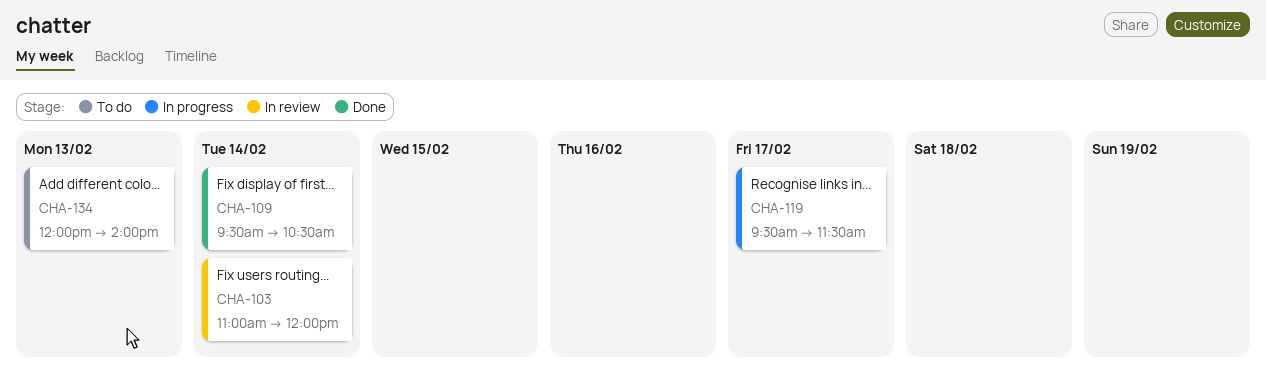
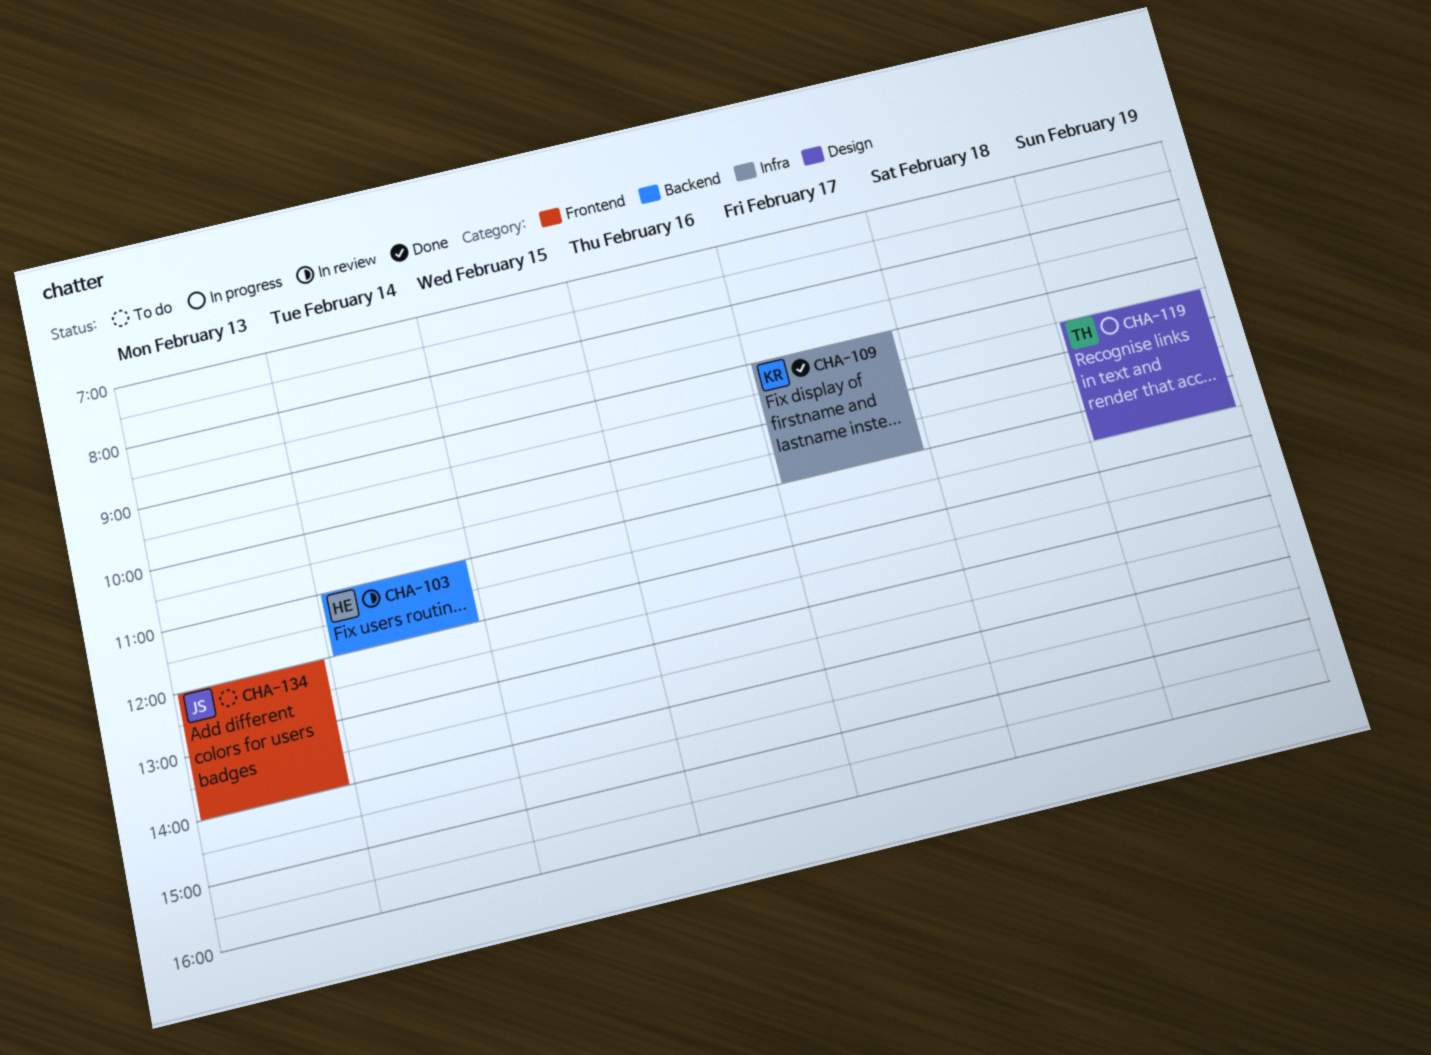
CHA-109, day: Feb 14 -> Feb 17
CHA-109, begins: 09:30 -> 09:00
CHA-109, ends: 10:30 -> 11:00
CHA-119, day: Feb 17 -> Feb 19

